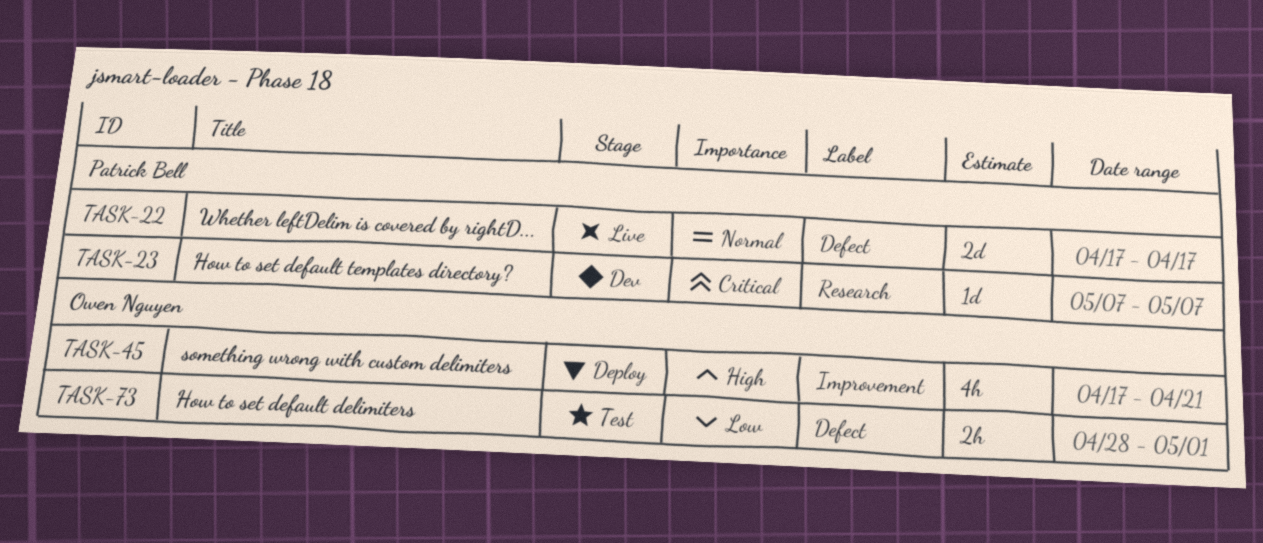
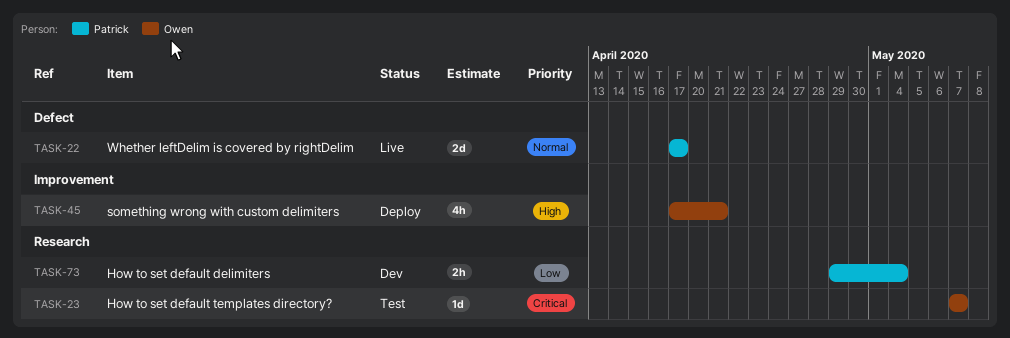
TASK-23, status: Dev -> Test
TASK-23, owner: Patrick Bell -> Owen Nguyen
TASK-73, status: Test -> Dev
TASK-73, owner: Owen Nguyen -> Patrick Bell
TASK-73, label: Defect -> Research
TASK-73, start: Apr 28 -> Apr 29
TASK-73, due: May 1 -> May 4

